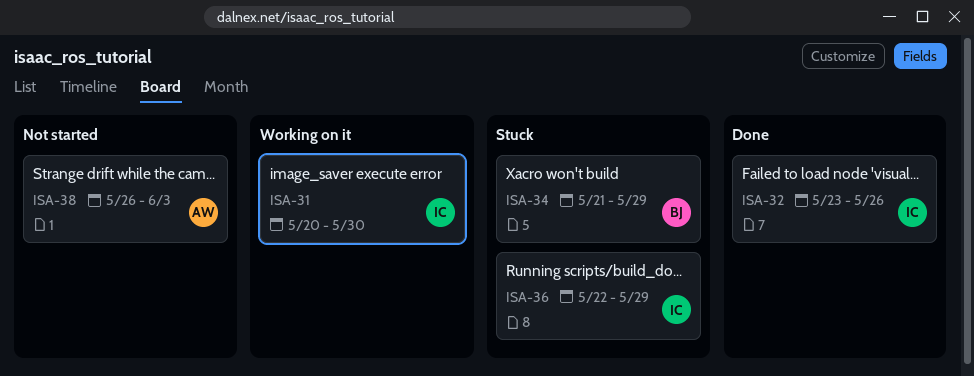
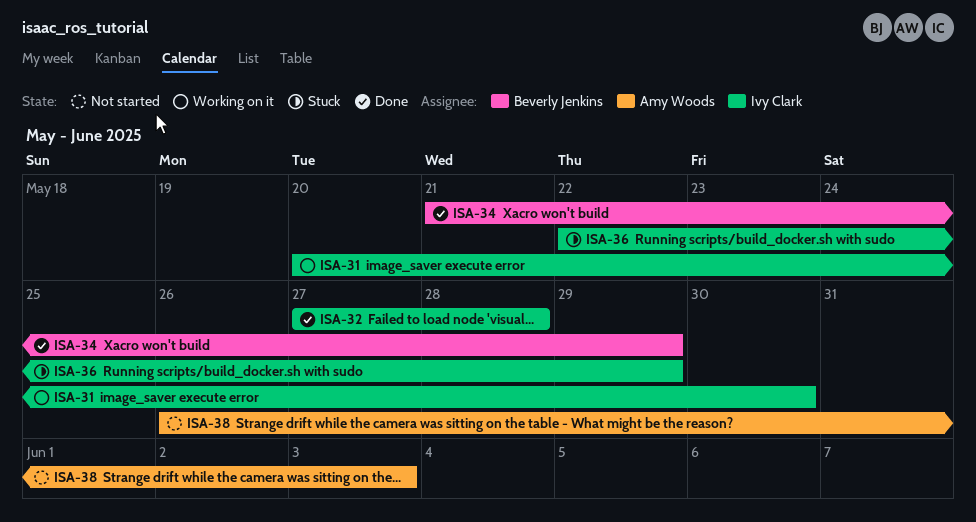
ISA-32, start: May 23 -> May 27
ISA-32, due: May 26 -> May 28
ISA-34, status: Stuck -> Done

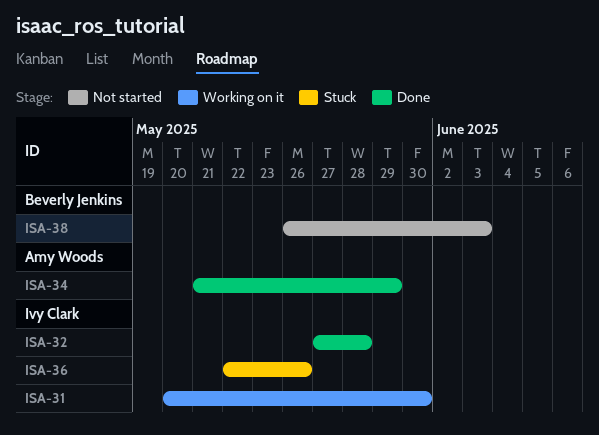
ISA-34, owner: Beverly Jenkins -> Amy Woods
ISA-36, due: May 29 -> May 26
ISA-38, owner: Amy Woods -> Beverly Jenkins

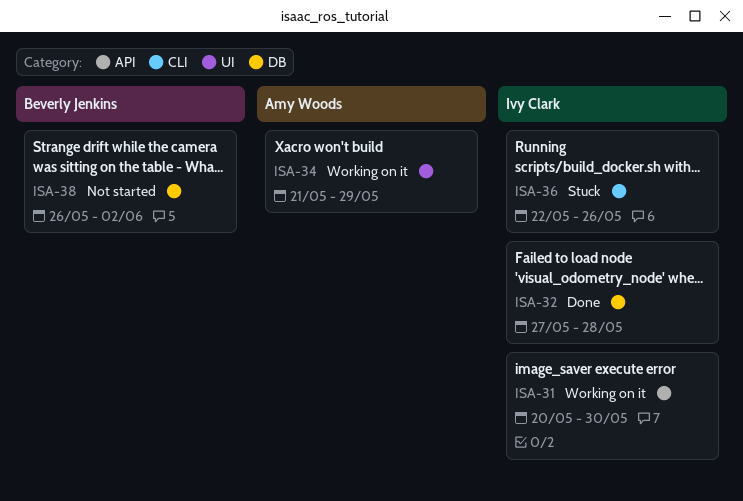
ISA-34, status: Done -> Working on it
ISA-38, due: Jun 3 -> Jun 2

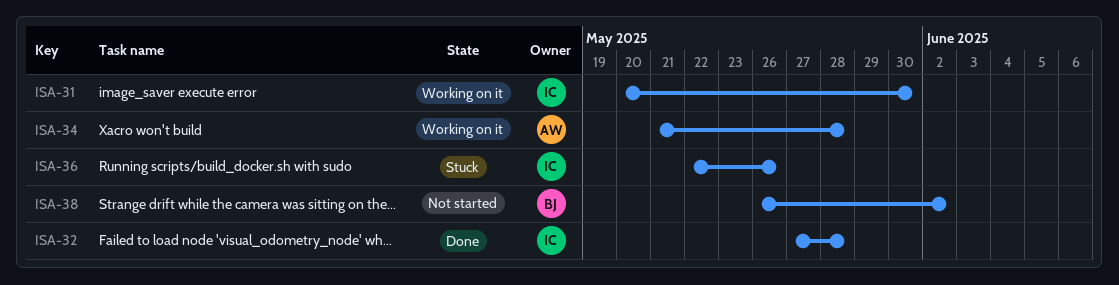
ISA-34, due: May 29 -> May 28

